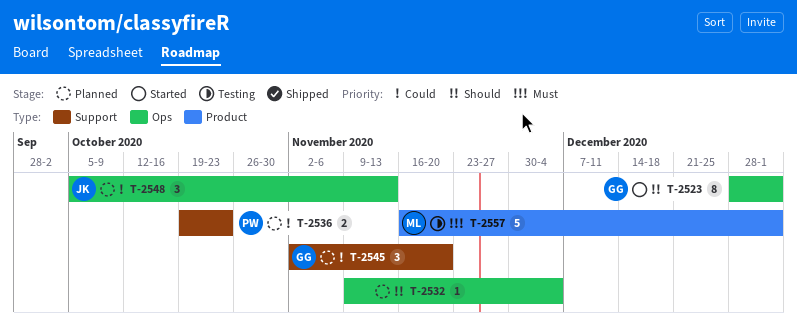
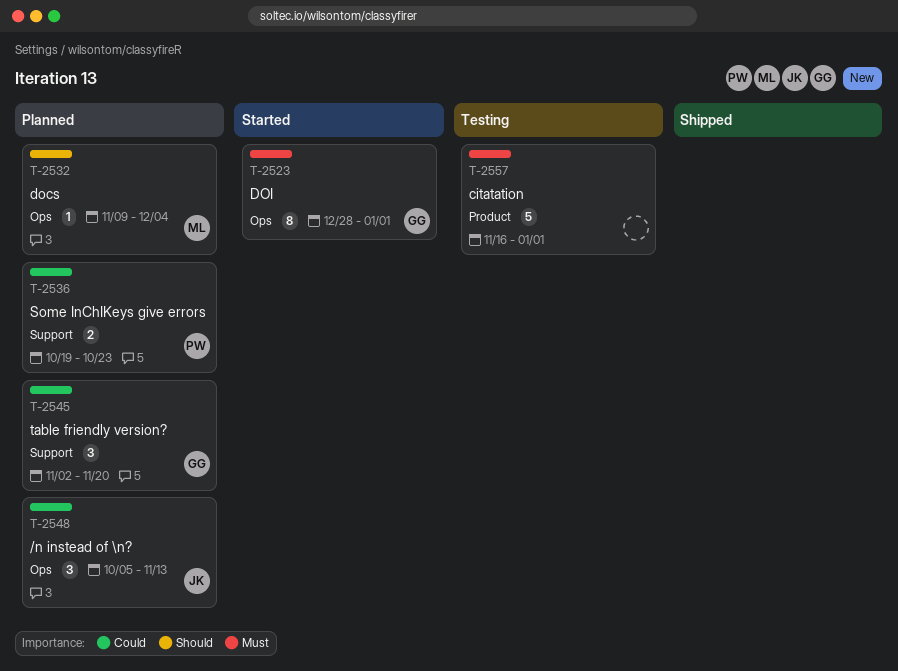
T-2523, priority: Should -> Must
T-2532, owner: none -> ML
T-2557, owner: ML -> none

